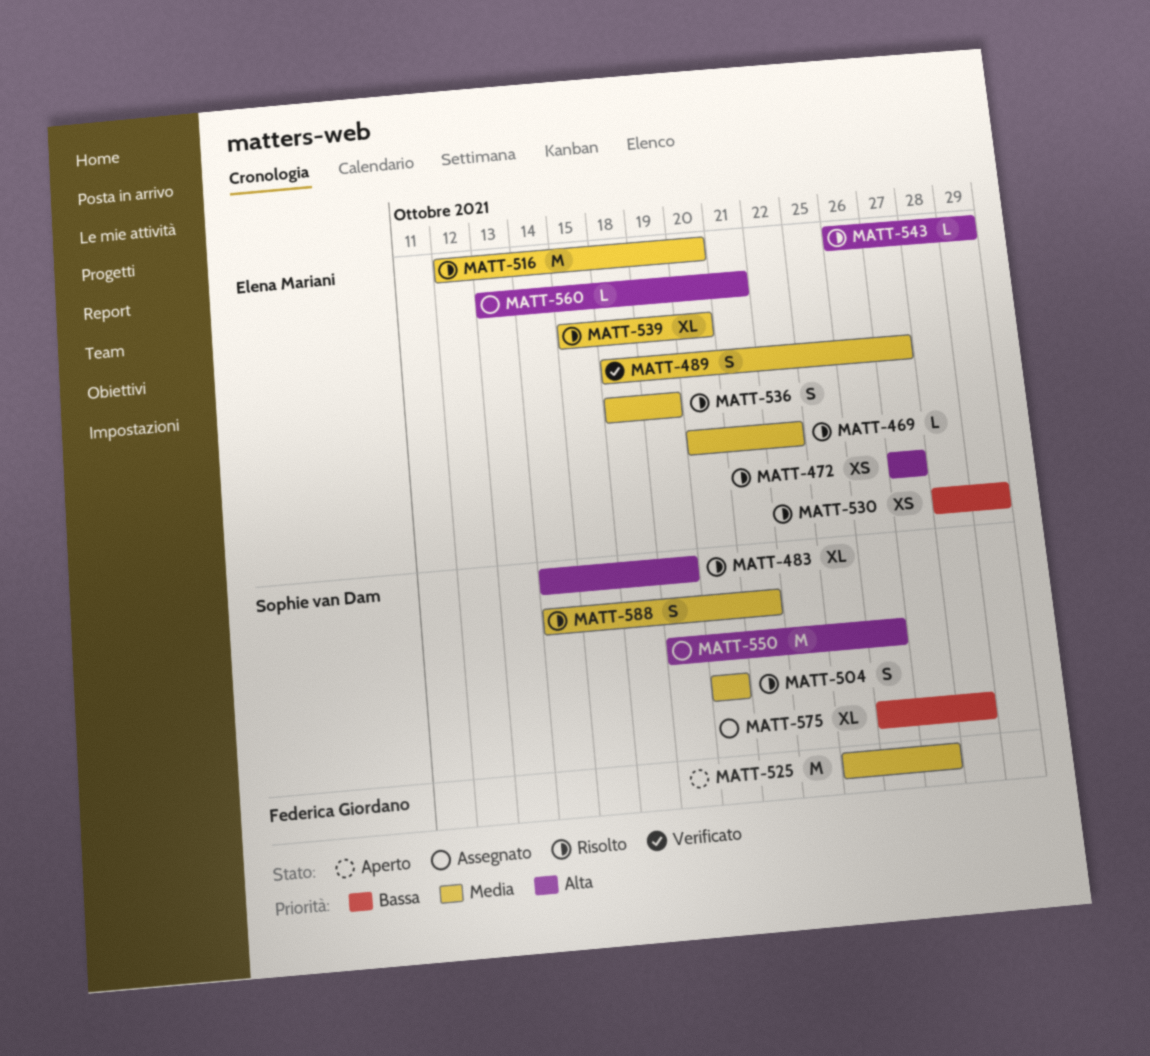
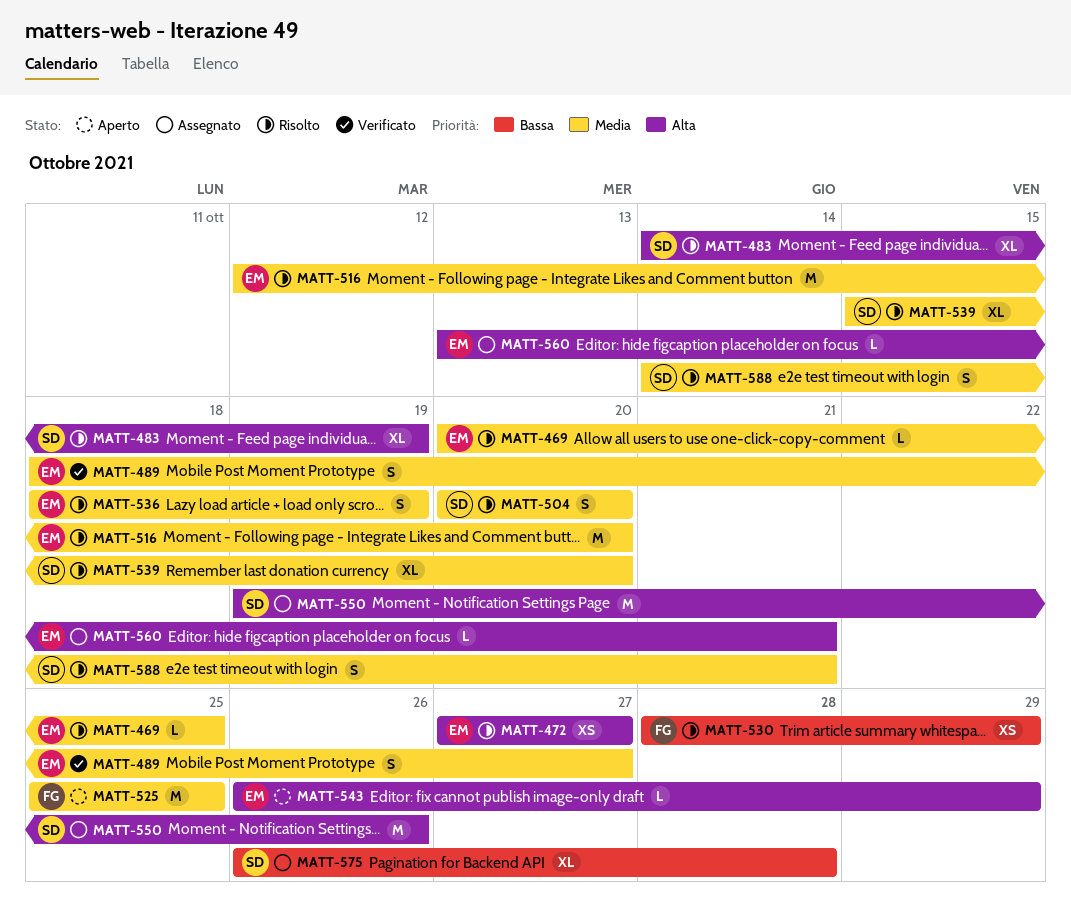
MATT-469, due: Oct 22 -> Oct 25
MATT-525, due: Oct 27 -> Oct 25
MATT-530, owner: Elena Mariani -> Federica Giordano
MATT-539, owner: Elena Mariani -> Sophie van Dam
MATT-543, status: Risolto -> Aperto

